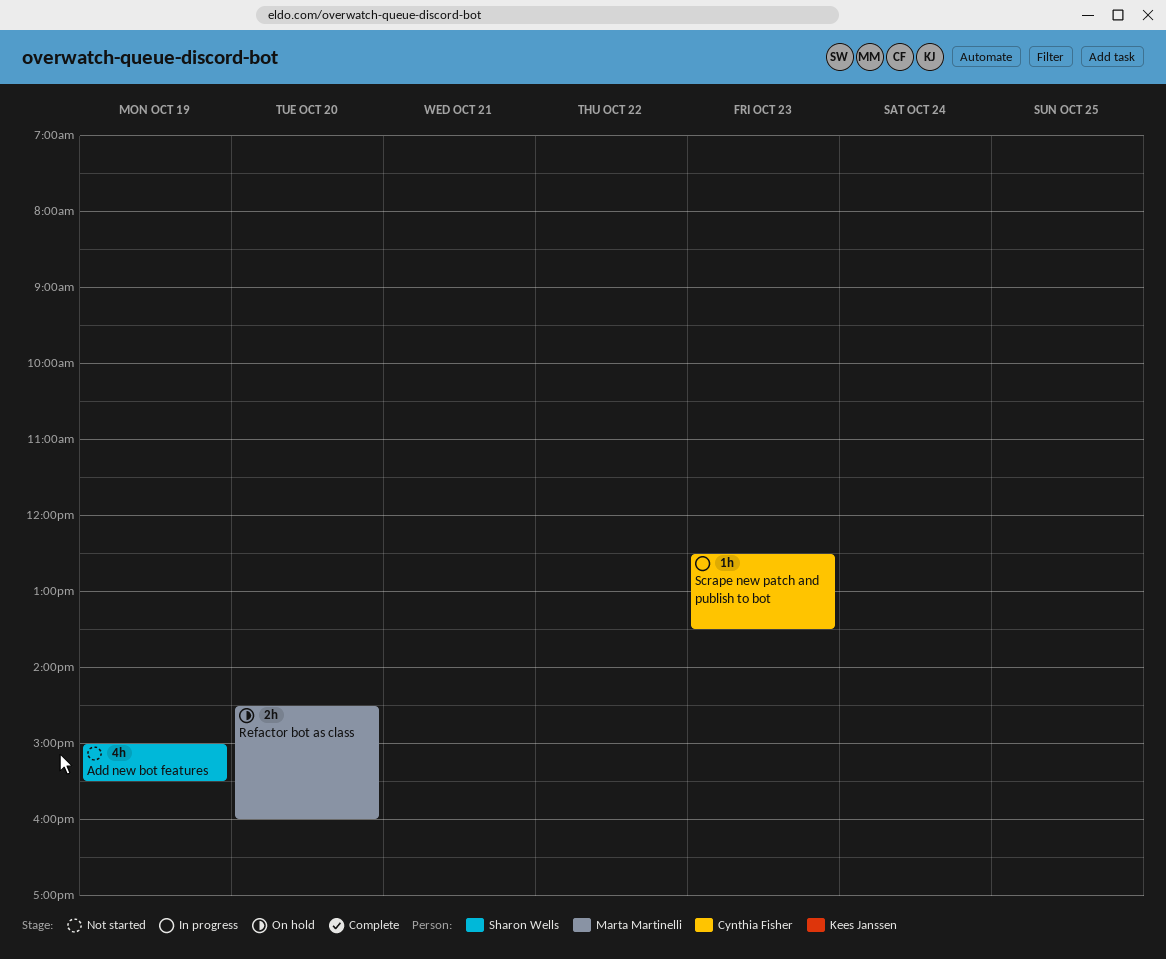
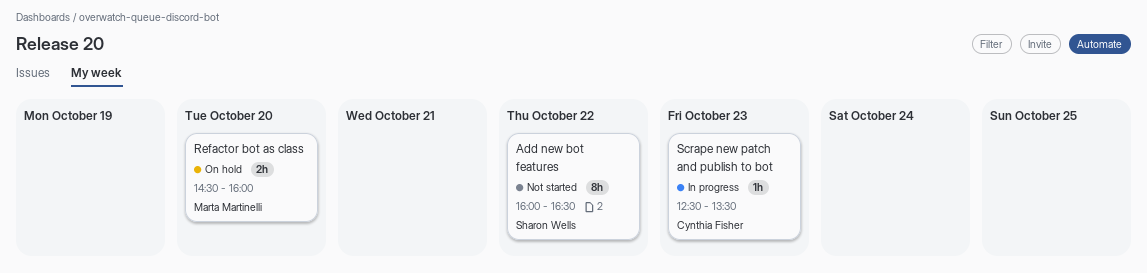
Add new bot features, estimate: 4h -> 8h
Add new bot features, day: Oct 19 -> Oct 22
Add new bot features, begins: 15:00 -> 16:00
Add new bot features, ends: 15:30 -> 16:30

